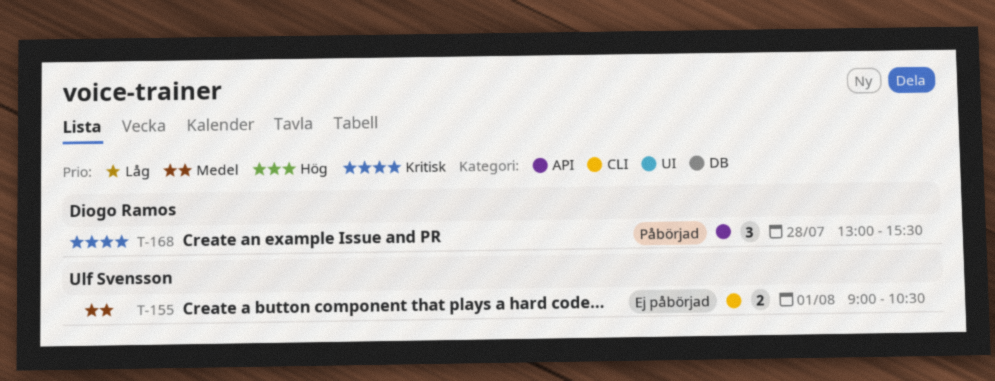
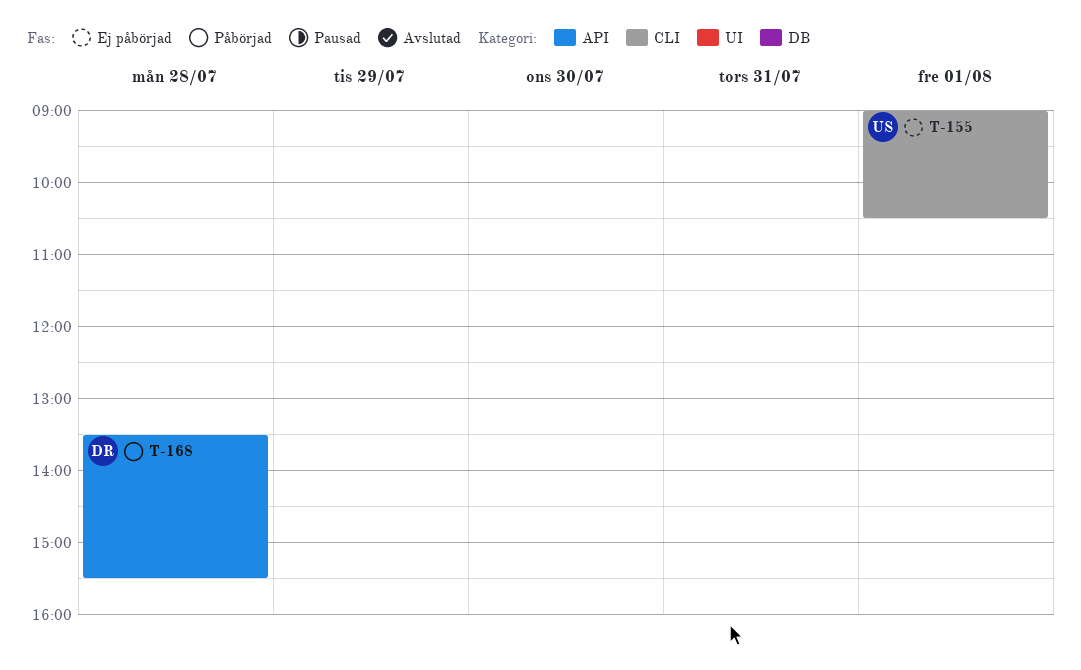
T-168, begins: 13:00 -> 13:30

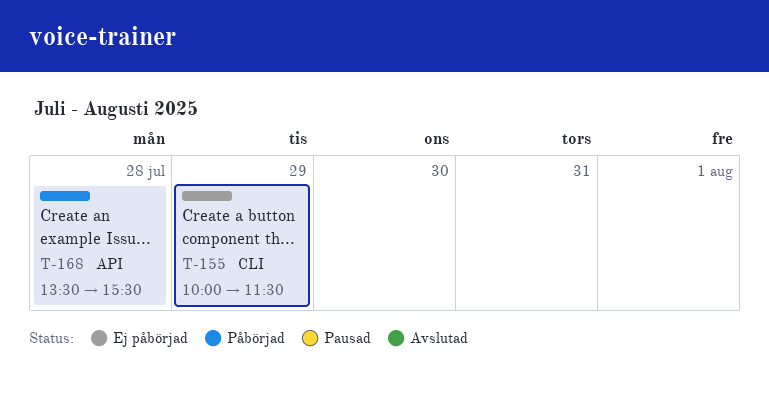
T-155, day: Aug 1 -> Jul 29
T-155, begins: 09:00 -> 10:00
T-155, ends: 10:30 -> 11:30

